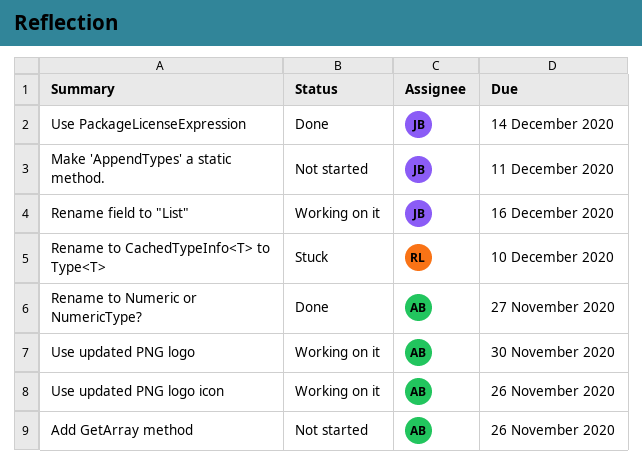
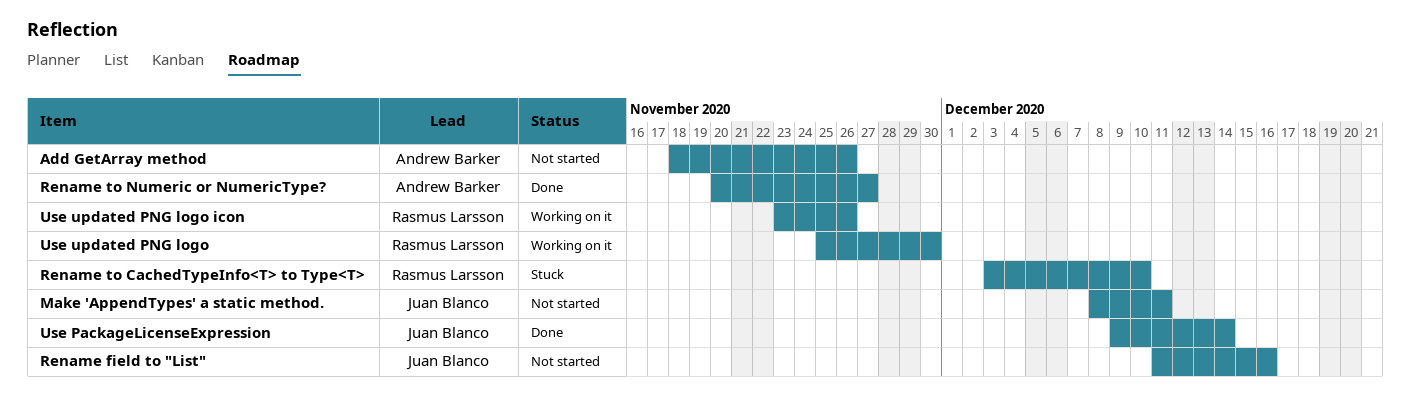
Rename field to "List", status: Working on it -> Not started
Use updated PNG logo, owner: Andrew Barker -> Rasmus Larsson
Use updated PNG logo icon, owner: Andrew Barker -> Rasmus Larsson

